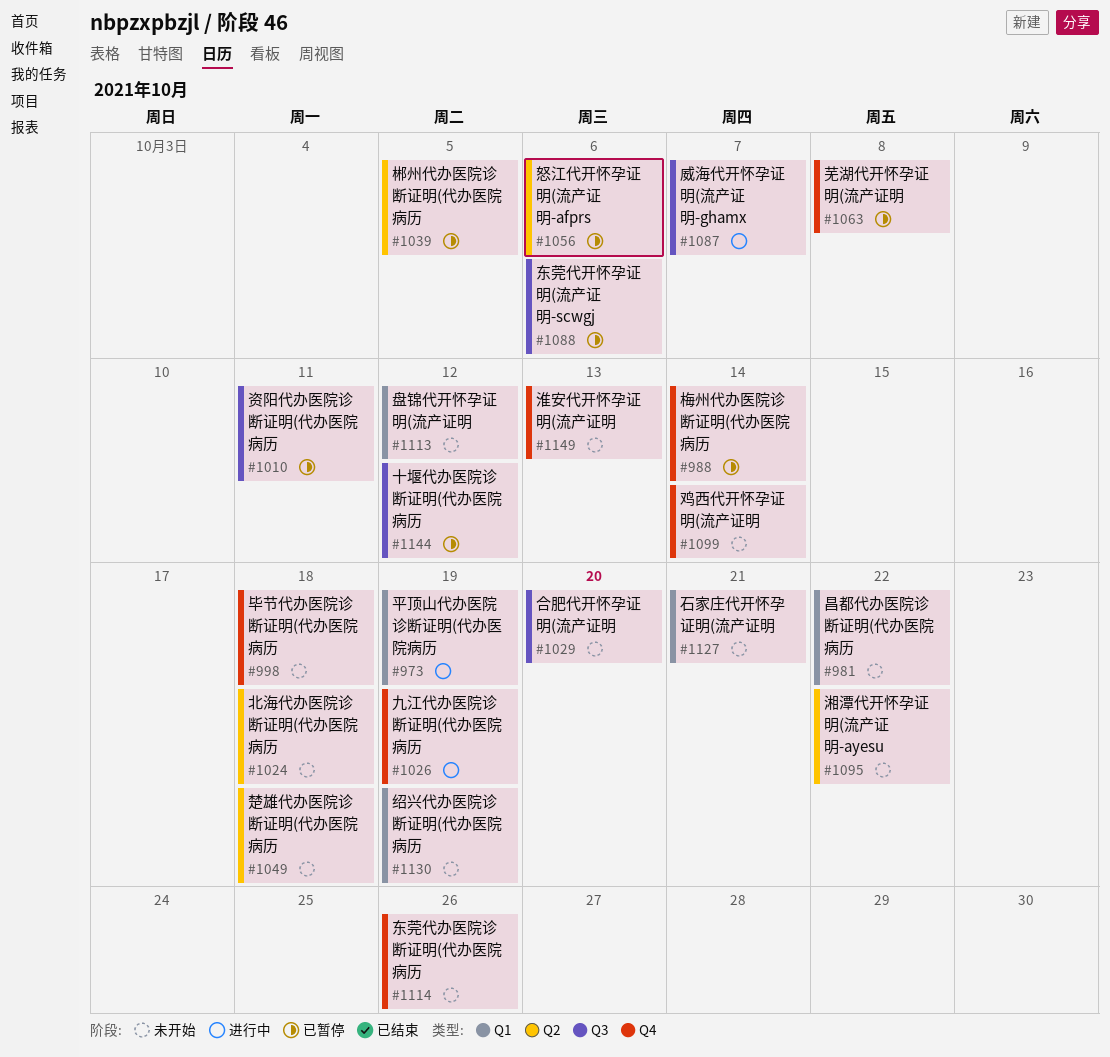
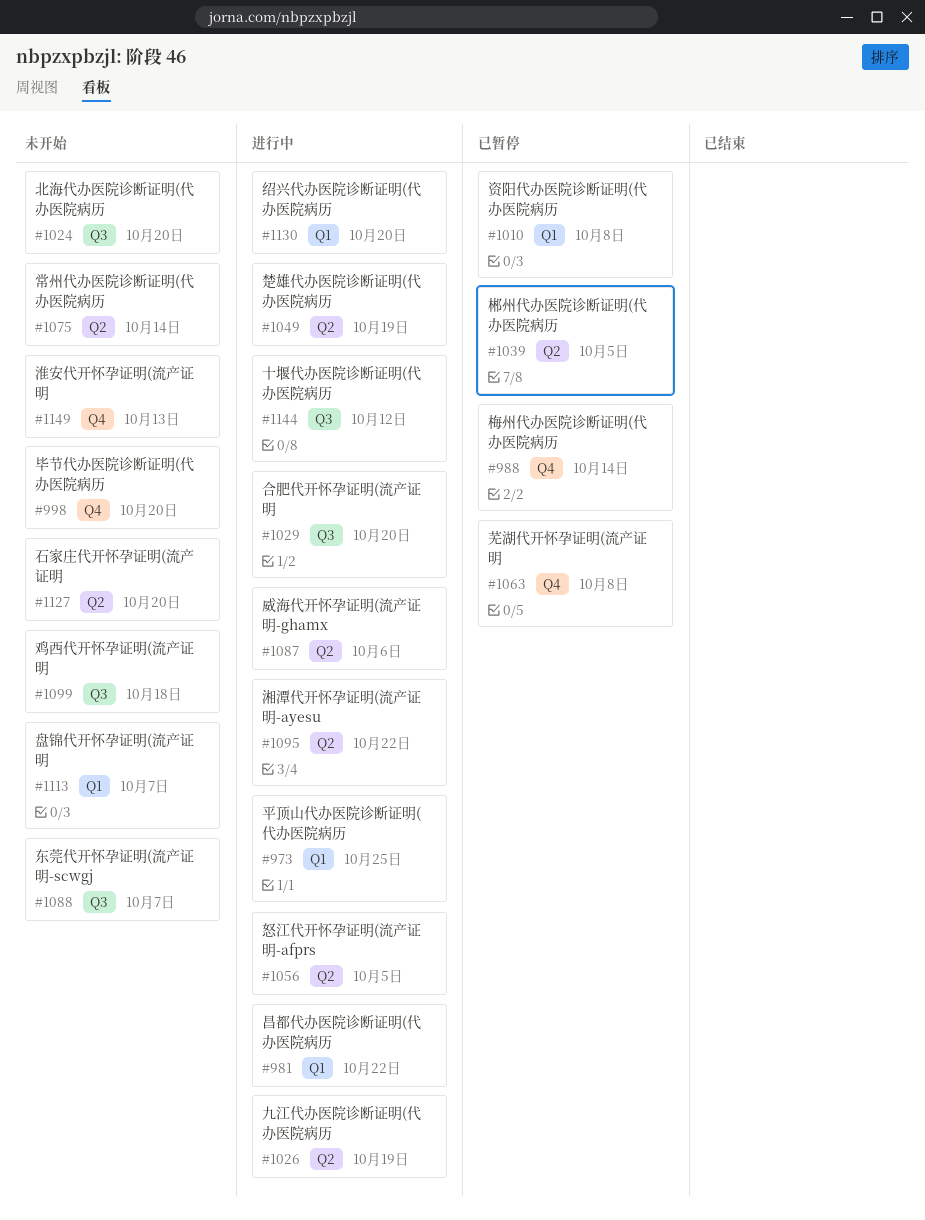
#973, due: Oct 19 -> Oct 25
#981, status: 未开始 -> 进行中
#998, due: Oct 18 -> Oct 20
#1010, label: Q3 -> Q1
#1010, due: Oct 11 -> Oct 8
#1024, label: Q2 -> Q3
#1024, due: Oct 18 -> Oct 20
#1026, label: Q4 -> Q2
#1029, status: 未开始 -> 进行中
#1049, status: 未开始 -> 进行中
#1049, due: Oct 18 -> Oct 19
#1056, status: 已暂停 -> 进行中
#1056, due: Oct 6 -> Oct 5
#1075: none -> present
#1087, label: Q3 -> Q2
#1087, due: Oct 7 -> Oct 6
#1088, status: 已暂停 -> 未开始
#1088, due: Oct 6 -> Oct 7
#1095, status: 未开始 -> 进行中
#1099, label: Q4 -> Q3
#1099, due: Oct 14 -> Oct 18
#1113, due: Oct 12 -> Oct 7
#1114: present -> none
#1127, label: Q1 -> Q2
#1127, due: Oct 21 -> Oct 20
#1130, status: 未开始 -> 进行中
#1130, due: Oct 19 -> Oct 20
#1144, status: 已暂停 -> 进行中

